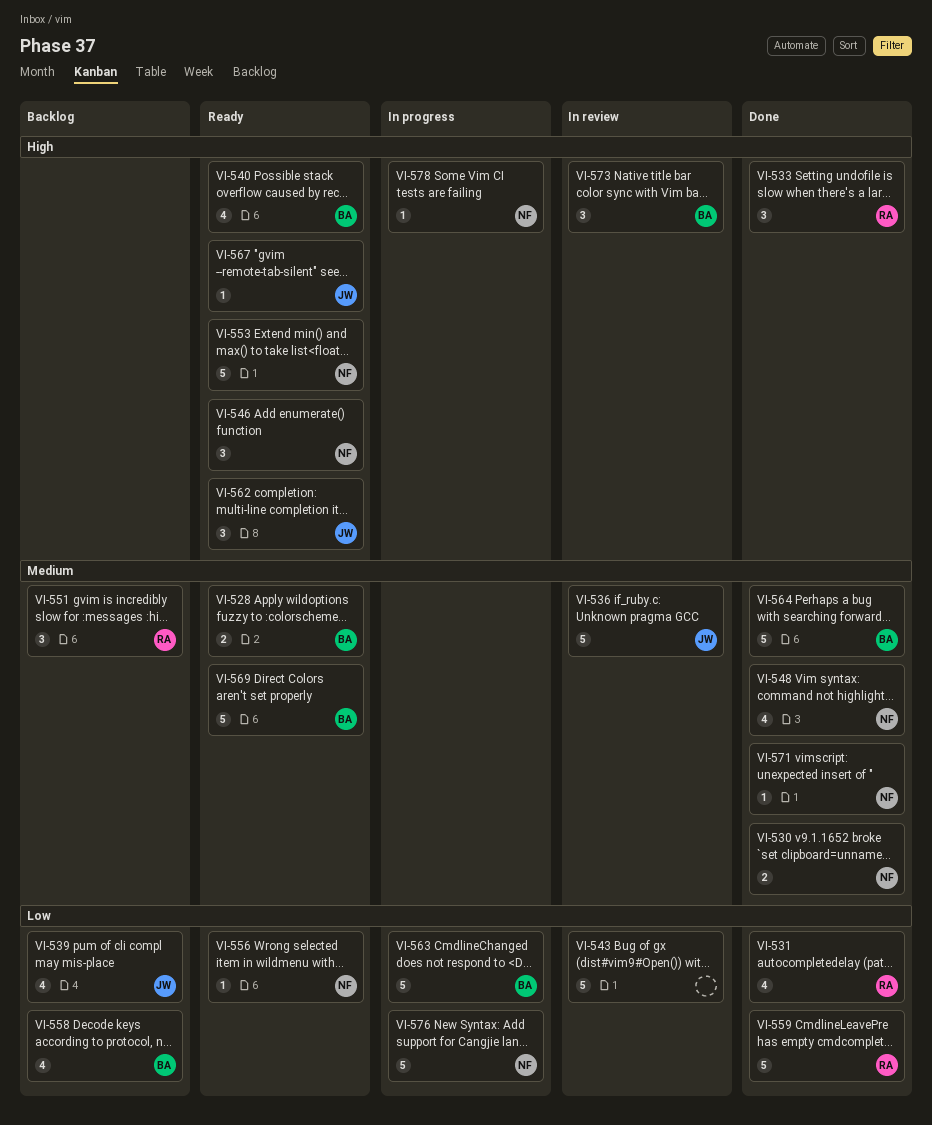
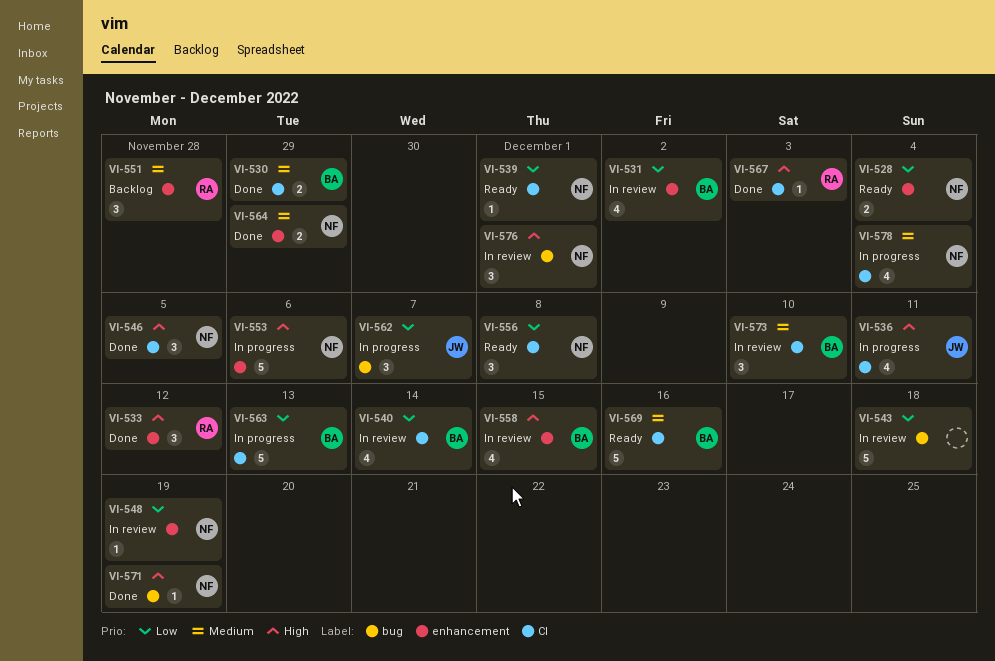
VI-528, owner: BA -> NF
VI-528, priority: Medium -> Low
VI-530, owner: NF -> BA
VI-531, status: Done -> In review
VI-531, owner: RA -> BA
VI-536, status: In review -> In progress
VI-536, priority: Medium -> High
VI-536, estimate: 5 -> 4
VI-539, status: Backlog -> Ready
VI-539, owner: JW -> NF
VI-539, estimate: 4 -> 1
VI-540, status: Ready -> In review
VI-540, priority: High -> Low
VI-546, status: Ready -> Done
VI-548, status: Done -> In review
VI-548, priority: Medium -> Low
VI-548, estimate: 4 -> 1
VI-553, status: Ready -> In progress
VI-556, estimate: 1 -> 3
VI-558, status: Backlog -> In review
VI-558, priority: Low -> High
VI-559: present -> none
VI-562, status: Ready -> In progress
VI-562, priority: High -> Low
VI-564, owner: BA -> NF
VI-564, estimate: 5 -> 2
VI-567, status: Ready -> Done
VI-567, owner: JW -> RA
VI-571, priority: Medium -> High
VI-573, priority: High -> Medium
VI-576, status: In progress -> In review
VI-576, priority: Low -> High
VI-576, estimate: 5 -> 3
VI-578, priority: High -> Medium
VI-578, estimate: 1 -> 4

